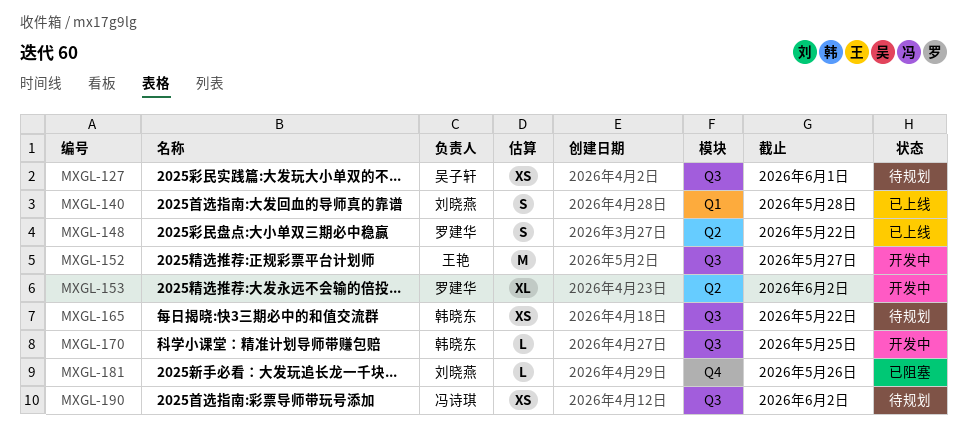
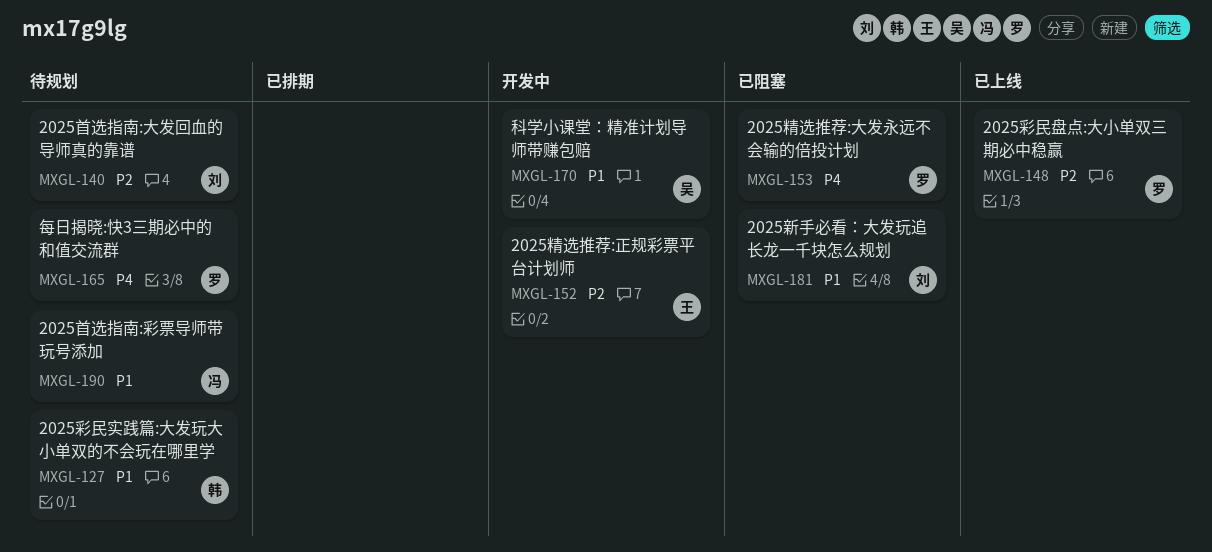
MXGL-127, owner: 吴子轩 -> 韩晓东
MXGL-140, status: 已上线 -> 待规划
MXGL-153, status: 开发中 -> 已阻塞
MXGL-165, owner: 韩晓东 -> 罗建华
MXGL-170, owner: 韩晓东 -> 吴子轩

